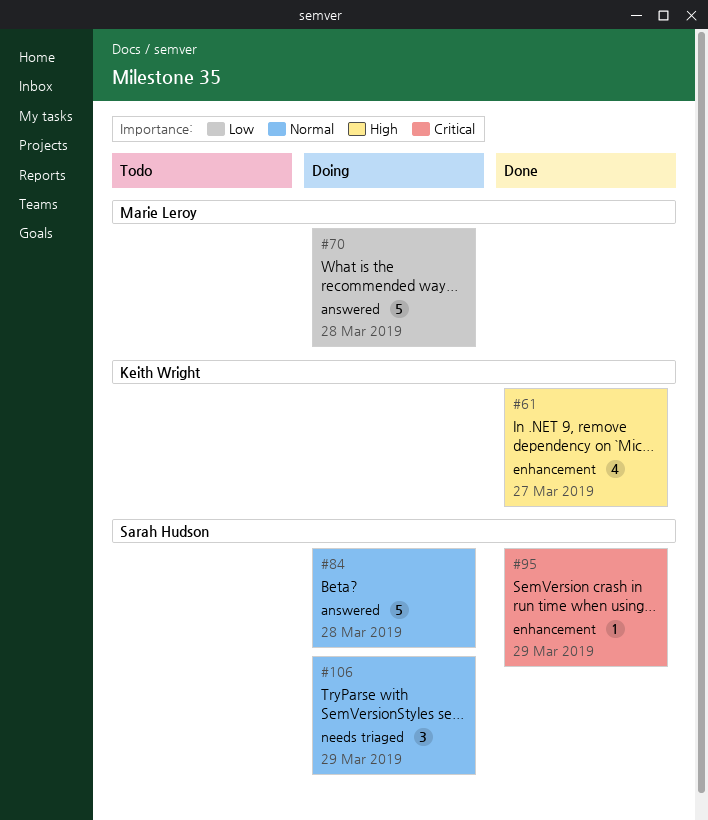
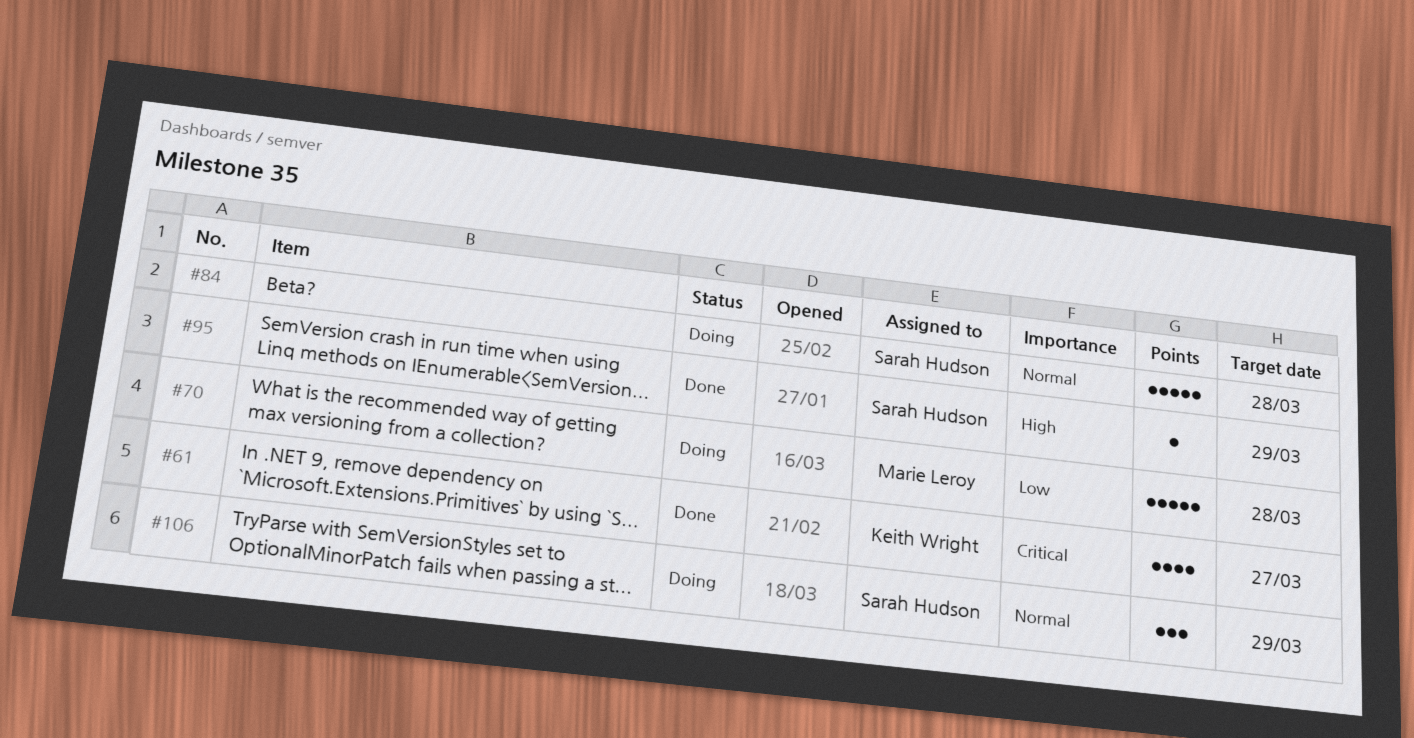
#61, priority: High -> Critical
#95, priority: Critical -> High

